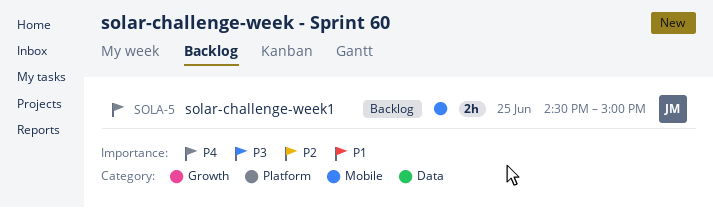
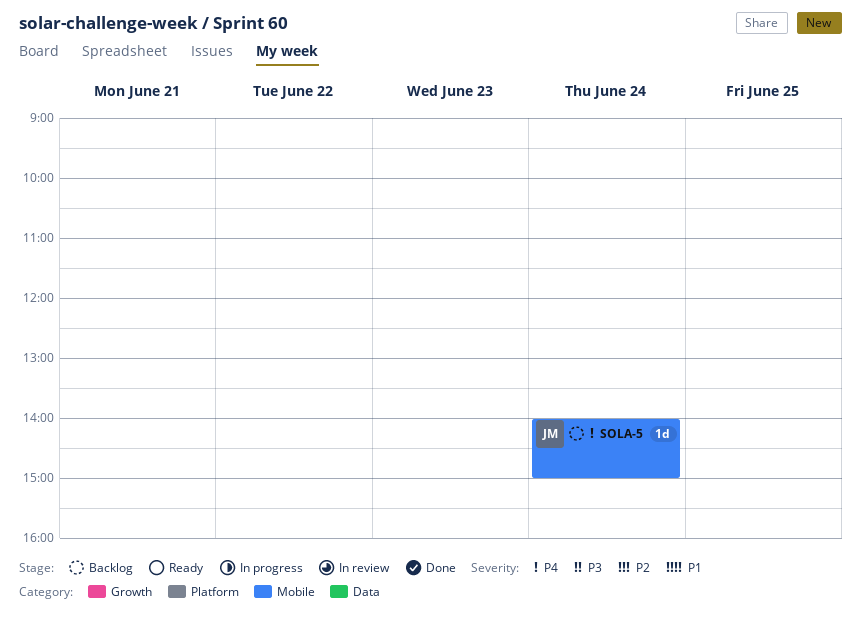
SOLA-5, estimate: 2h -> 1d
SOLA-5, day: Jun 25 -> Jun 24
SOLA-5, begins: 14:30 -> 14:00

